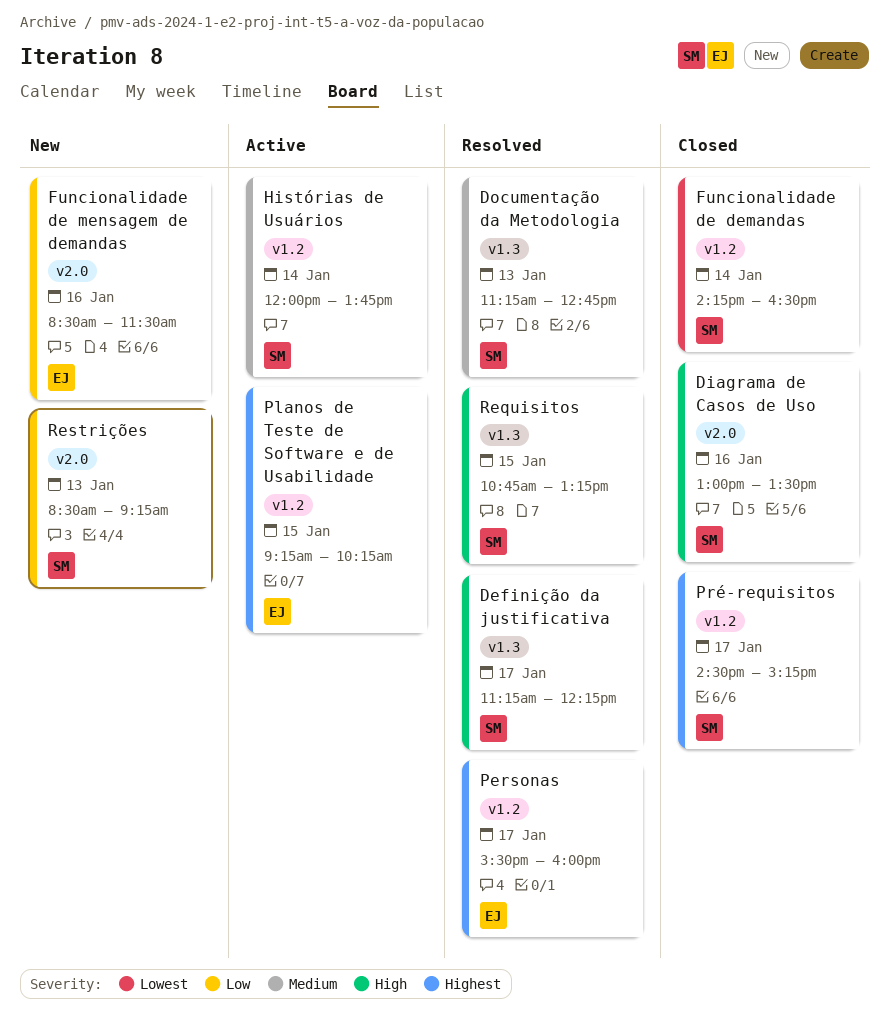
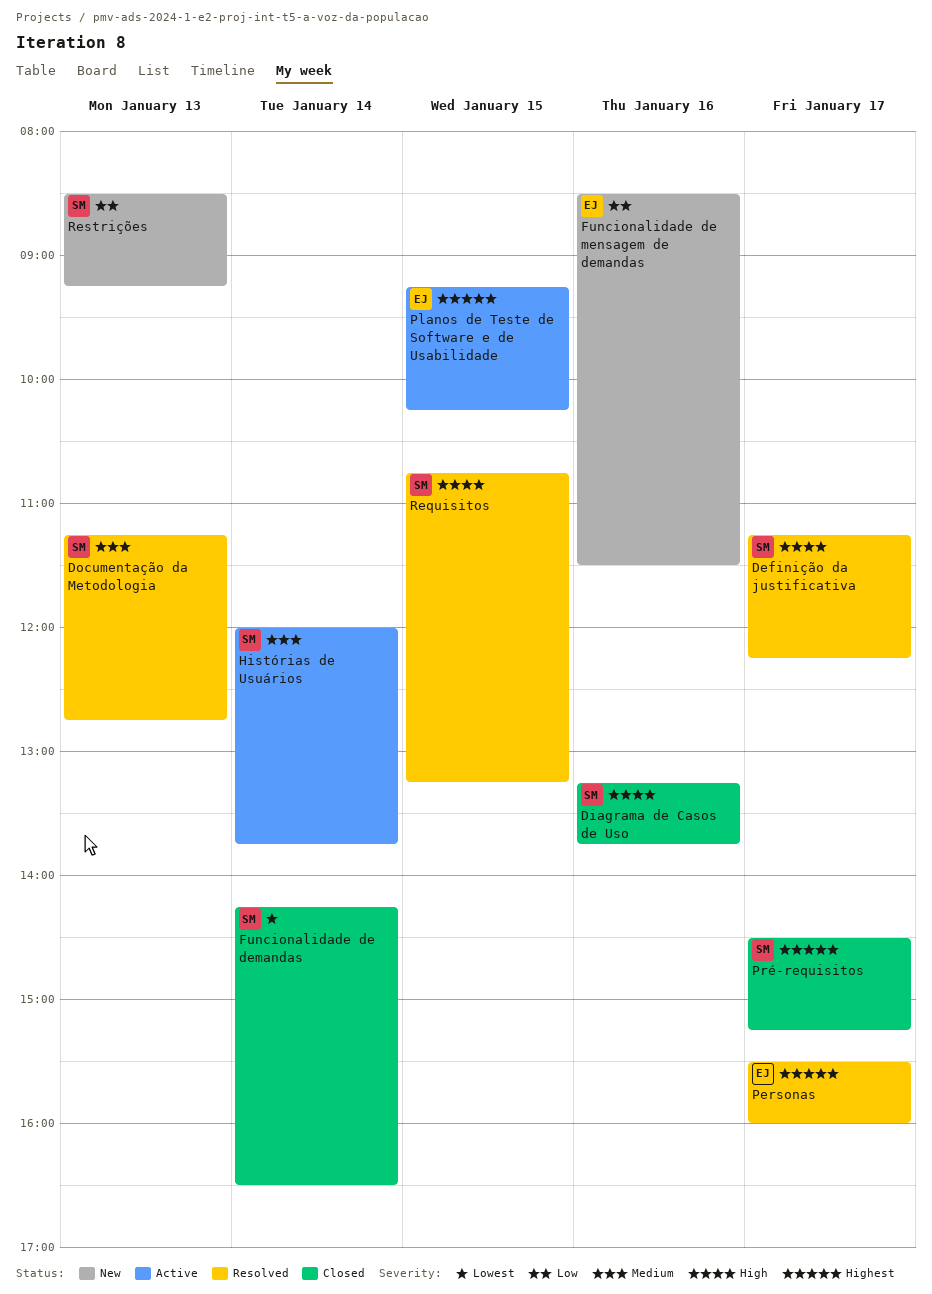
Diagrama de Casos de Uso, begins: 13:00 -> 13:15
Diagrama de Casos de Uso, ends: 13:30 -> 13:45

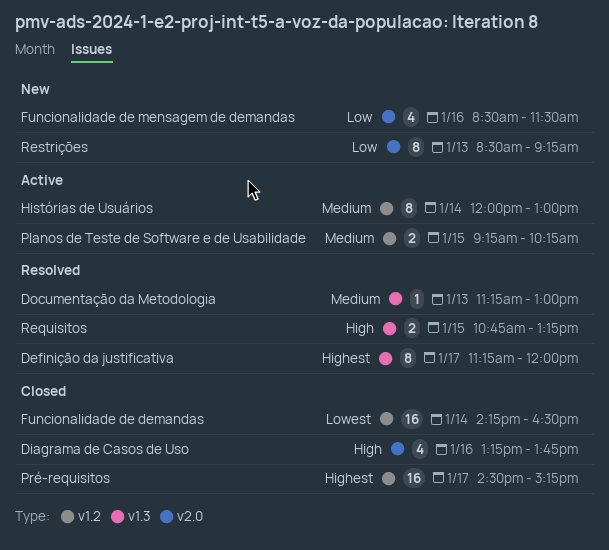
Definição da justificativa, priority: High -> Highest
Definição da justificativa, ends: 12:15 -> 12:00
Documentação da Metodologia, ends: 12:45 -> 13:00
Histórias de Usuários, ends: 13:45 -> 13:00
Personas: present -> none
Planos de Teste de Software e de Usabilidade, priority: Highest -> Medium

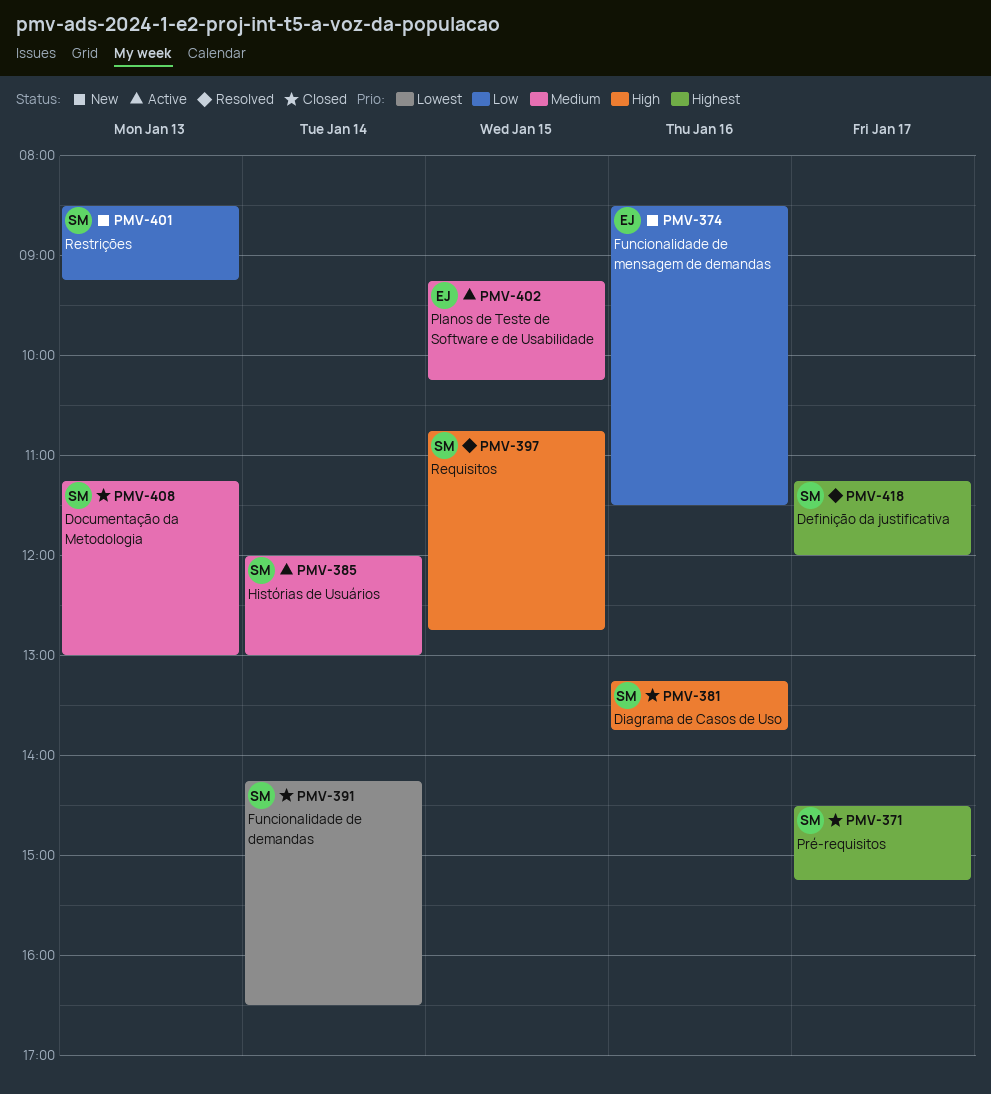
Documentação da Metodologia, status: Resolved -> Closed
Requisitos, ends: 13:15 -> 12:45

